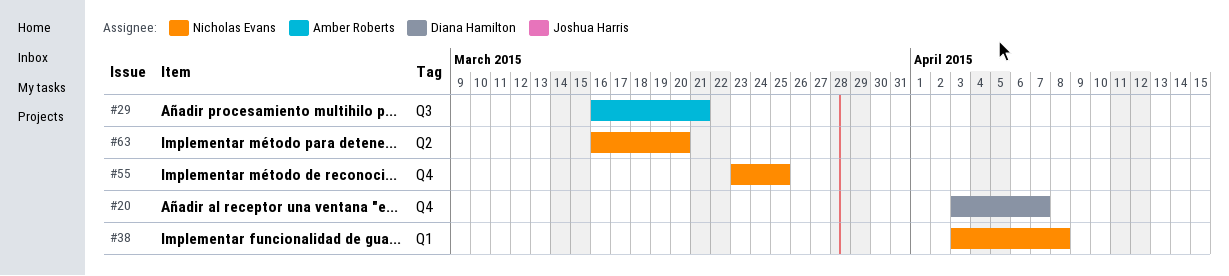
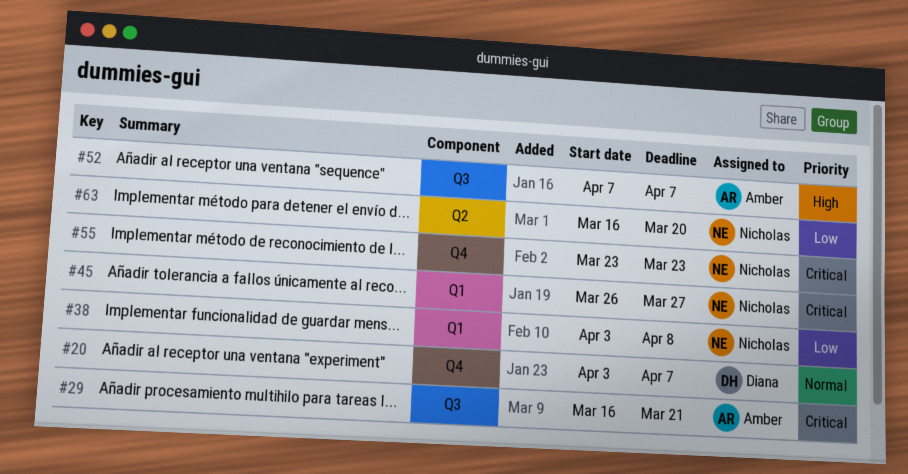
#45: none -> present
#52: none -> present
#55, due: Mar 25 -> Mar 23

